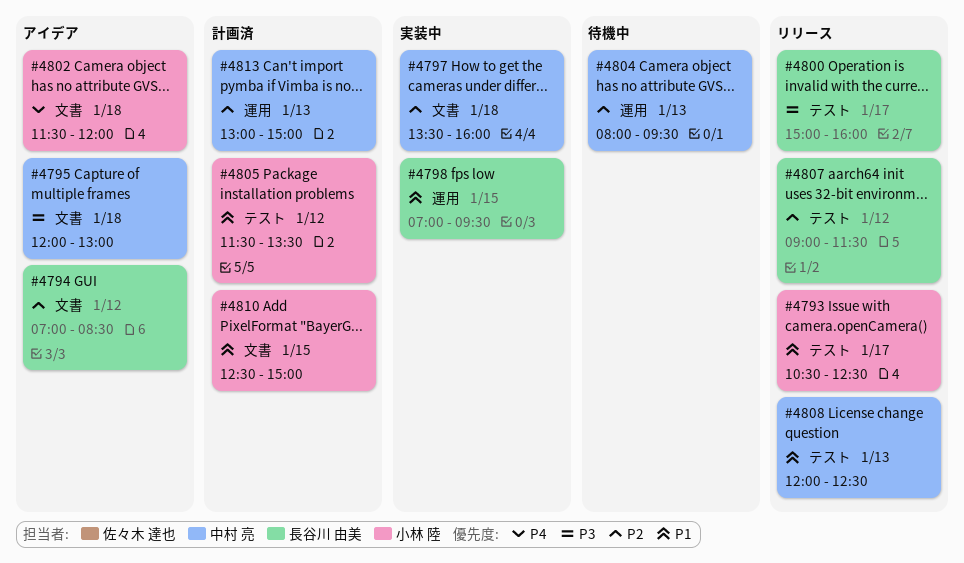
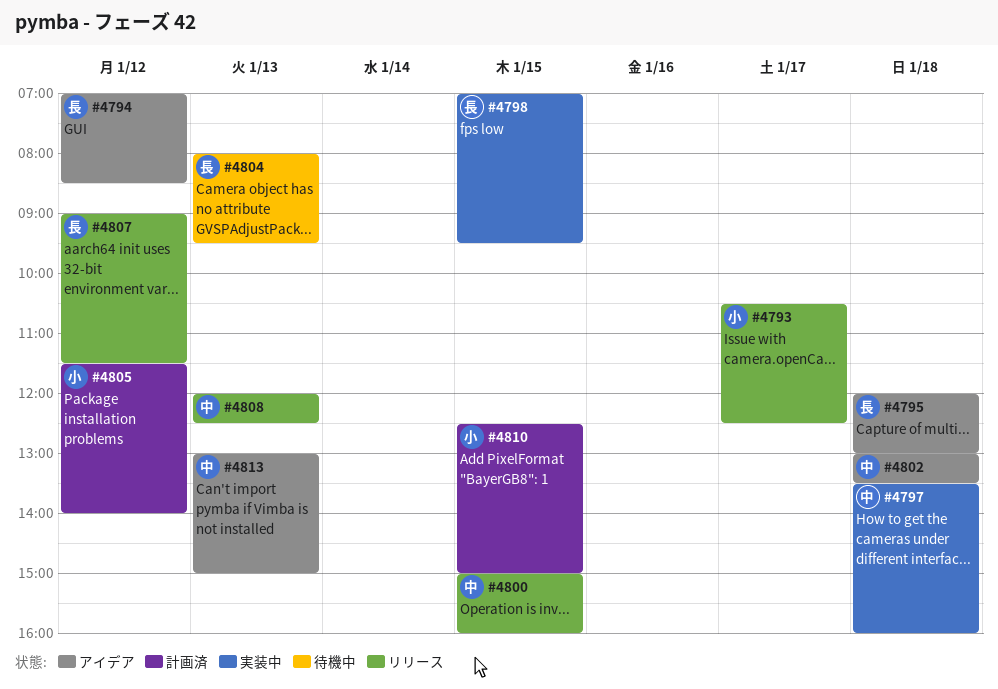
#4795, owner: 中村 亮 -> 長谷川 由美
#4800, owner: 長谷川 由美 -> 中村 亮
#4800, day: Jan 17 -> Jan 15
#4802, owner: 小林 陸 -> 中村 亮
#4802, begins: 11:30 -> 13:00
#4802, ends: 12:00 -> 13:30
#4804, owner: 中村 亮 -> 長谷川 由美
#4805, ends: 13:30 -> 14:00
#4813, status: 計画済 -> アイデア

